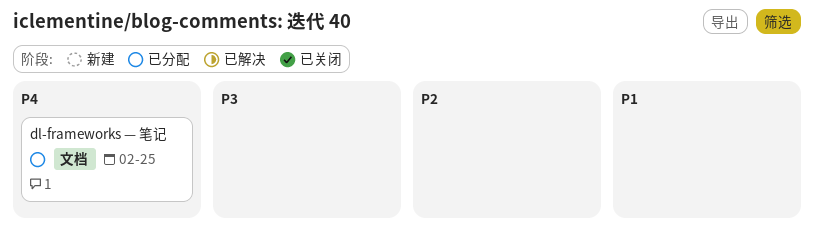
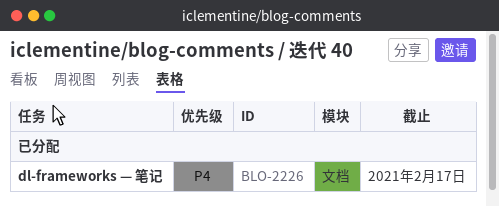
dl-frameworks — 笔记, due: Feb 25 -> Feb 17

